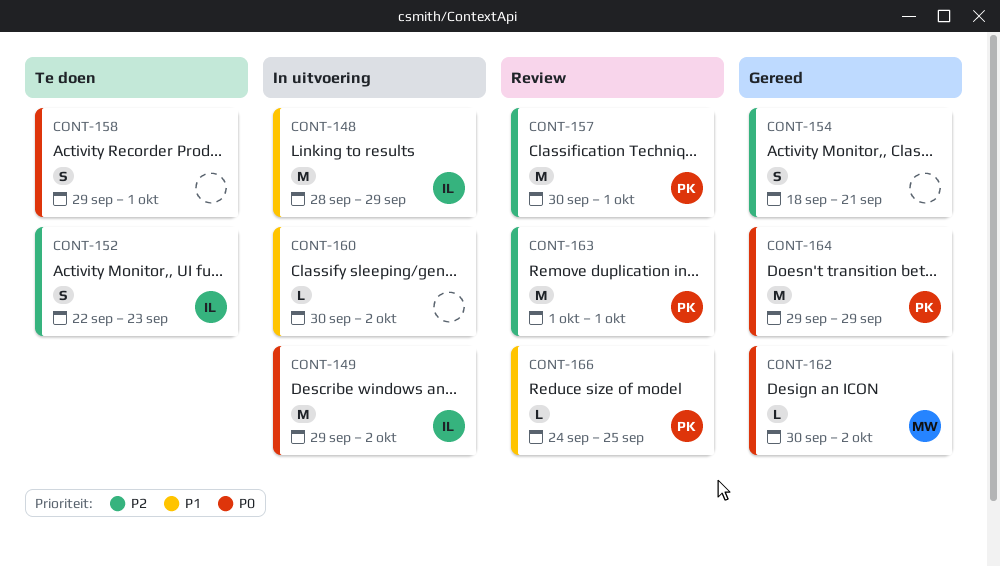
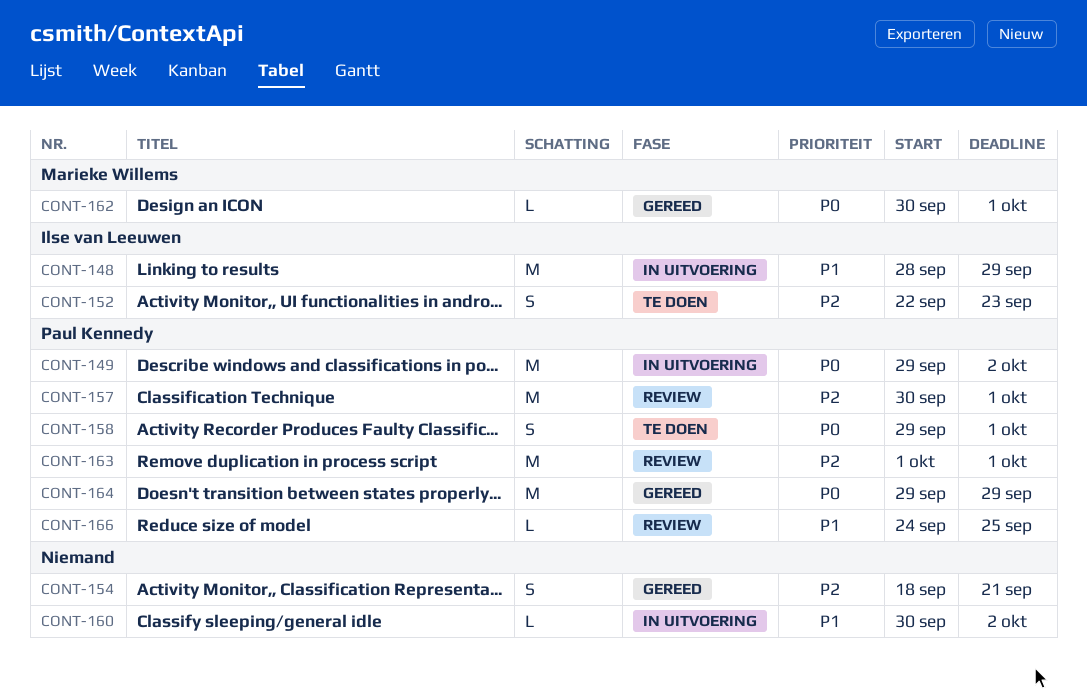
CONT-149, owner: Ilse van Leeuwen -> Paul Kennedy
CONT-158, owner: none -> Paul Kennedy
CONT-162, due: Oct 2 -> Oct 1

